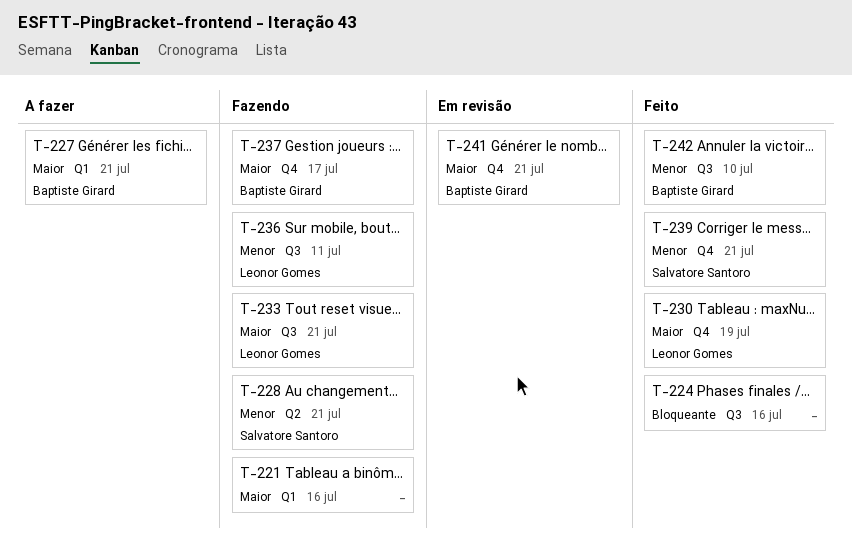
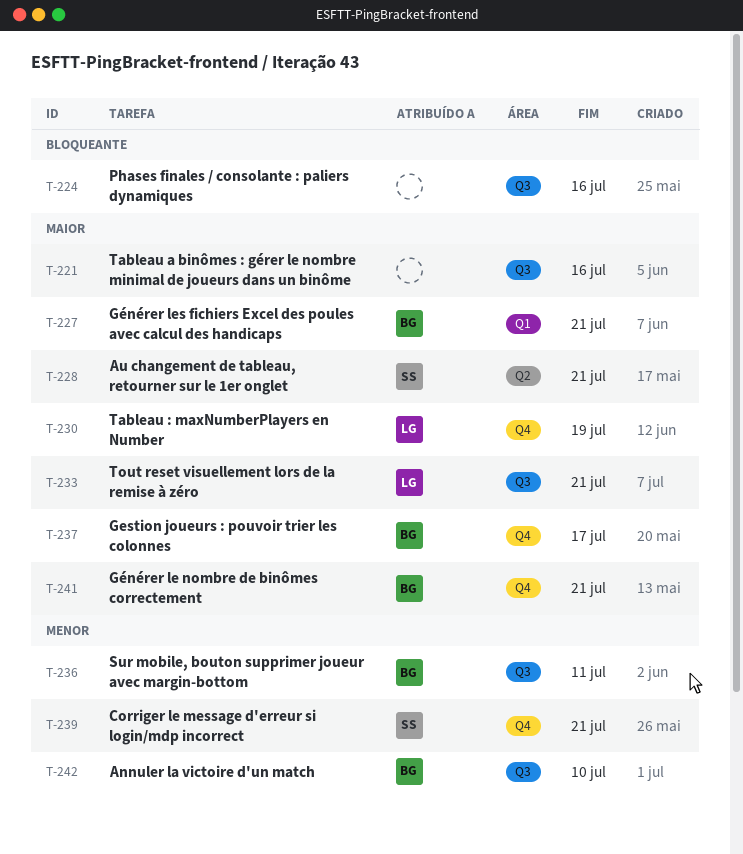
T-221, label: Q1 -> Q3
T-228, priority: Menor -> Maior
T-236, owner: Leonor Gomes -> Baptiste Girard

